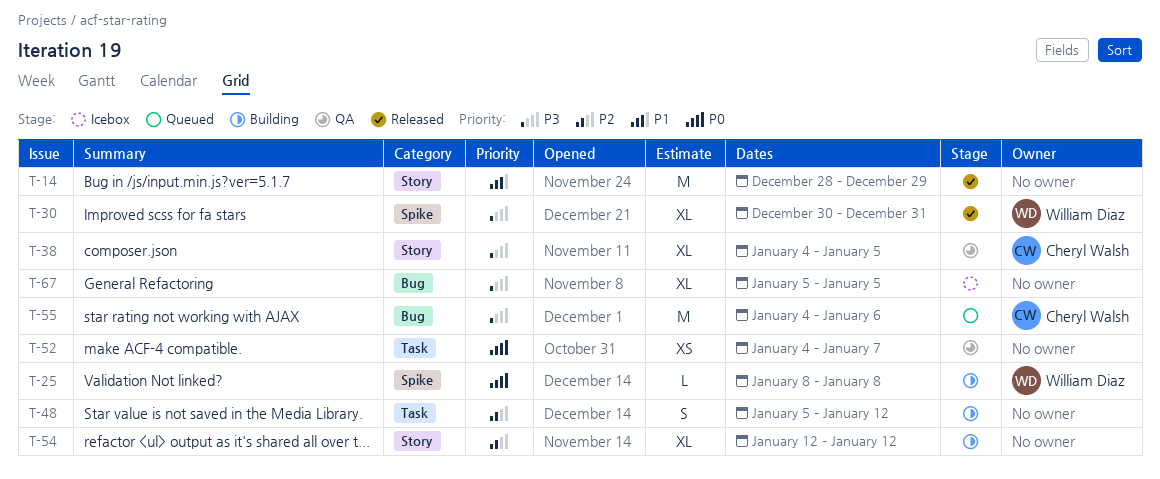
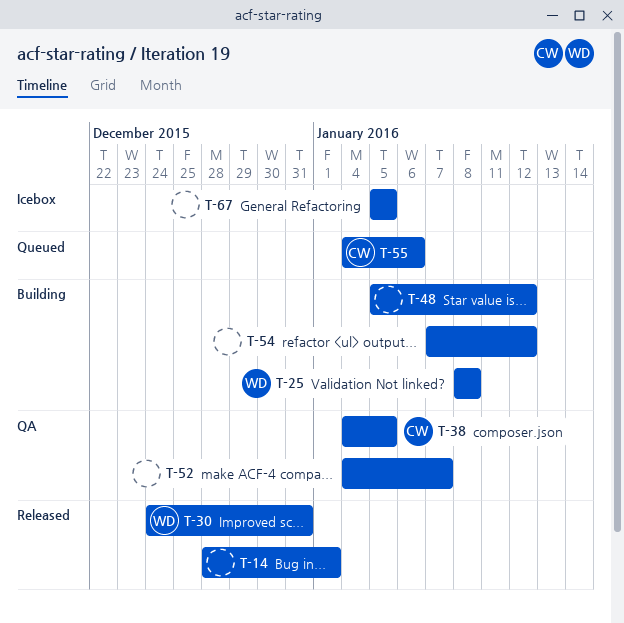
T-14, due: Dec 29 -> Jan 1
T-30, start: Dec 30 -> Dec 24
T-54, start: Jan 12 -> Jan 7

